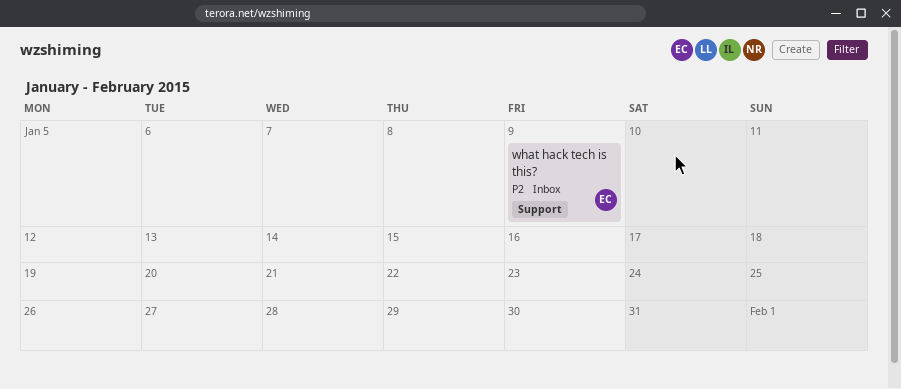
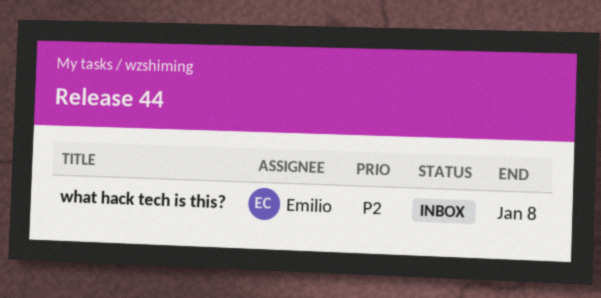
what hack tech is this?, due: Jan 9 -> Jan 8

